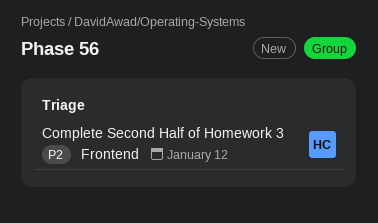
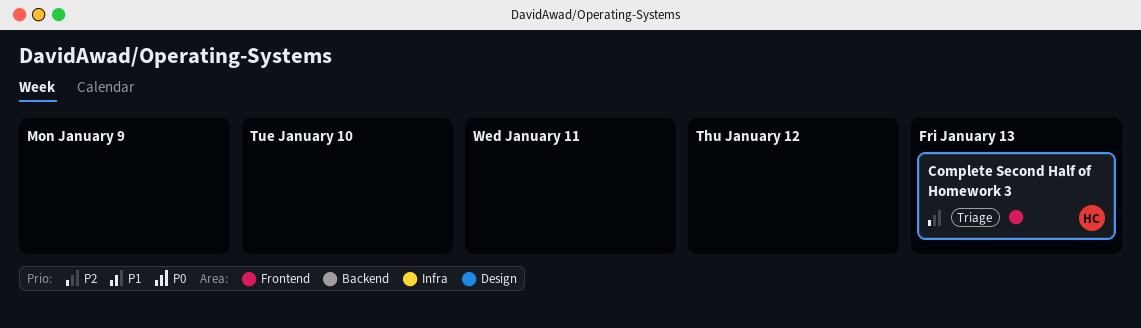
Complete Second Half of Homework 3, due: Jan 12 -> Jan 13

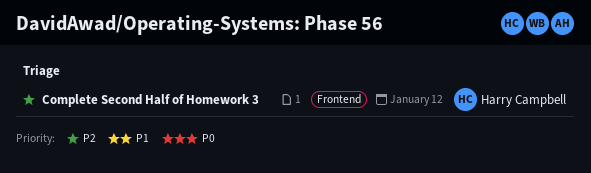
Complete Second Half of Homework 3, due: Jan 13 -> Jan 12

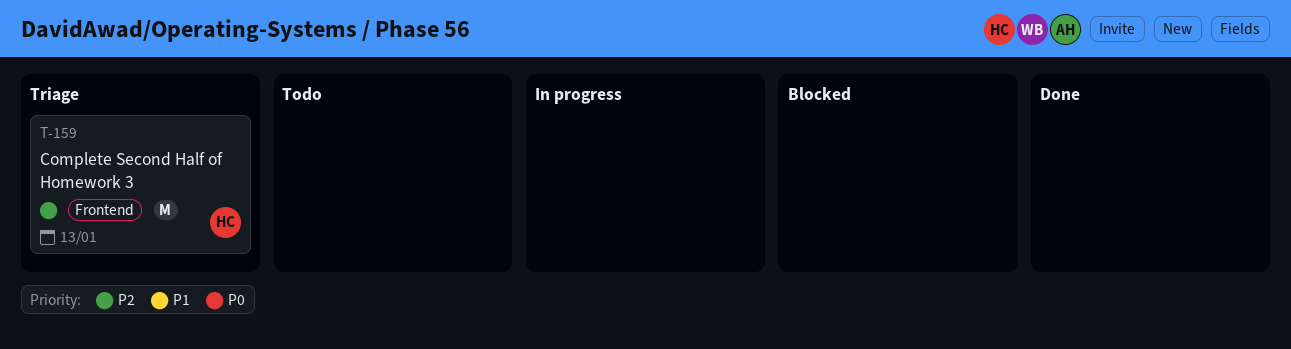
Complete Second Half of Homework 3, due: Jan 12 -> Jan 13

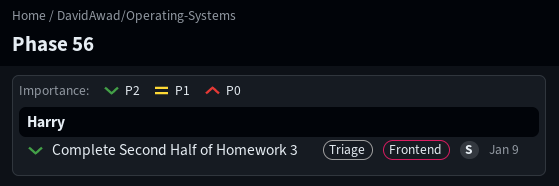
Complete Second Half of Homework 3, estimate: M -> S
Complete Second Half of Homework 3, due: Jan 13 -> Jan 9

